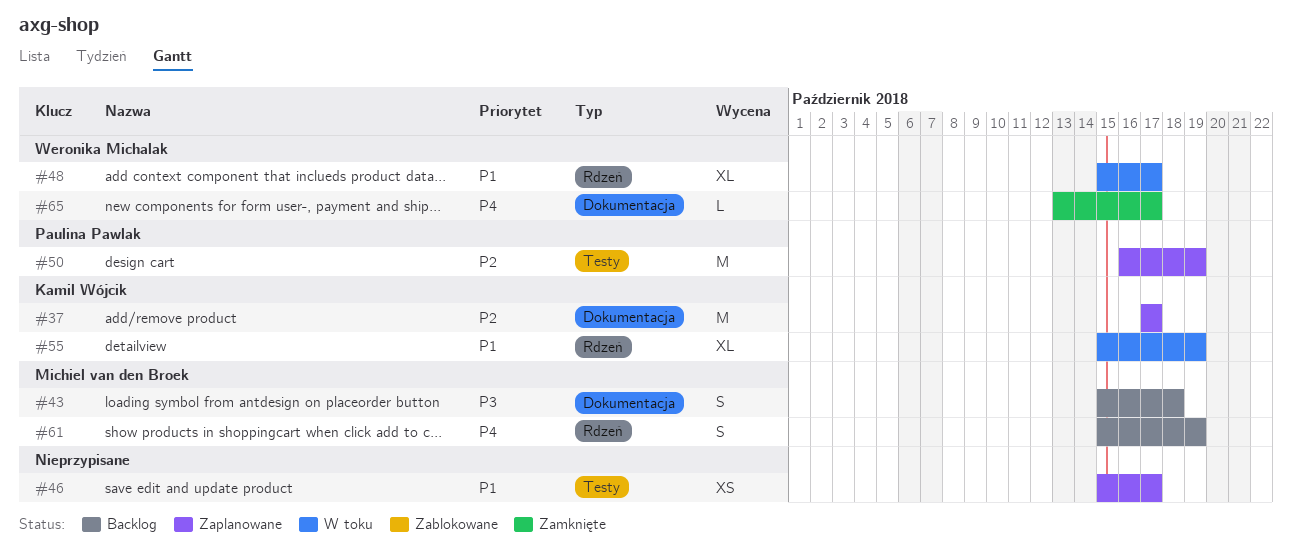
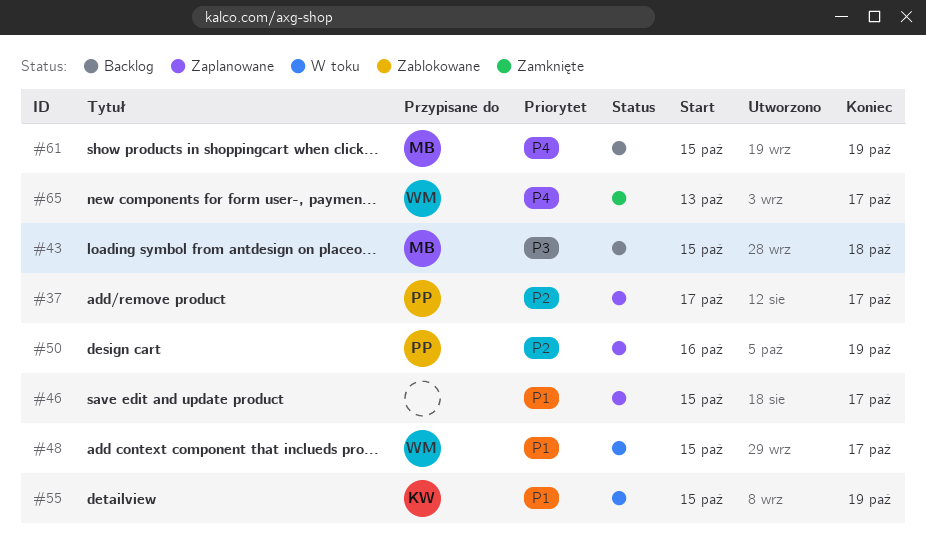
#37, owner: Kamil Wójcik -> Paulina Pawlak

